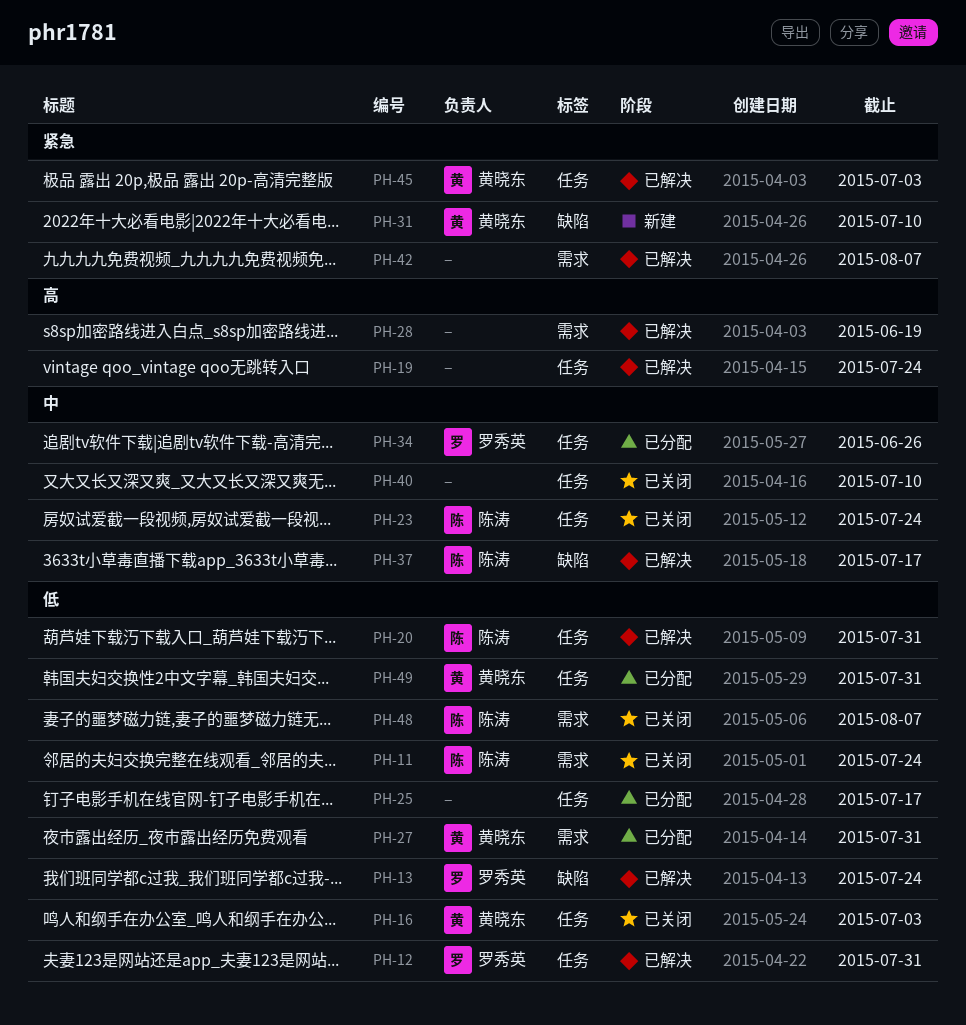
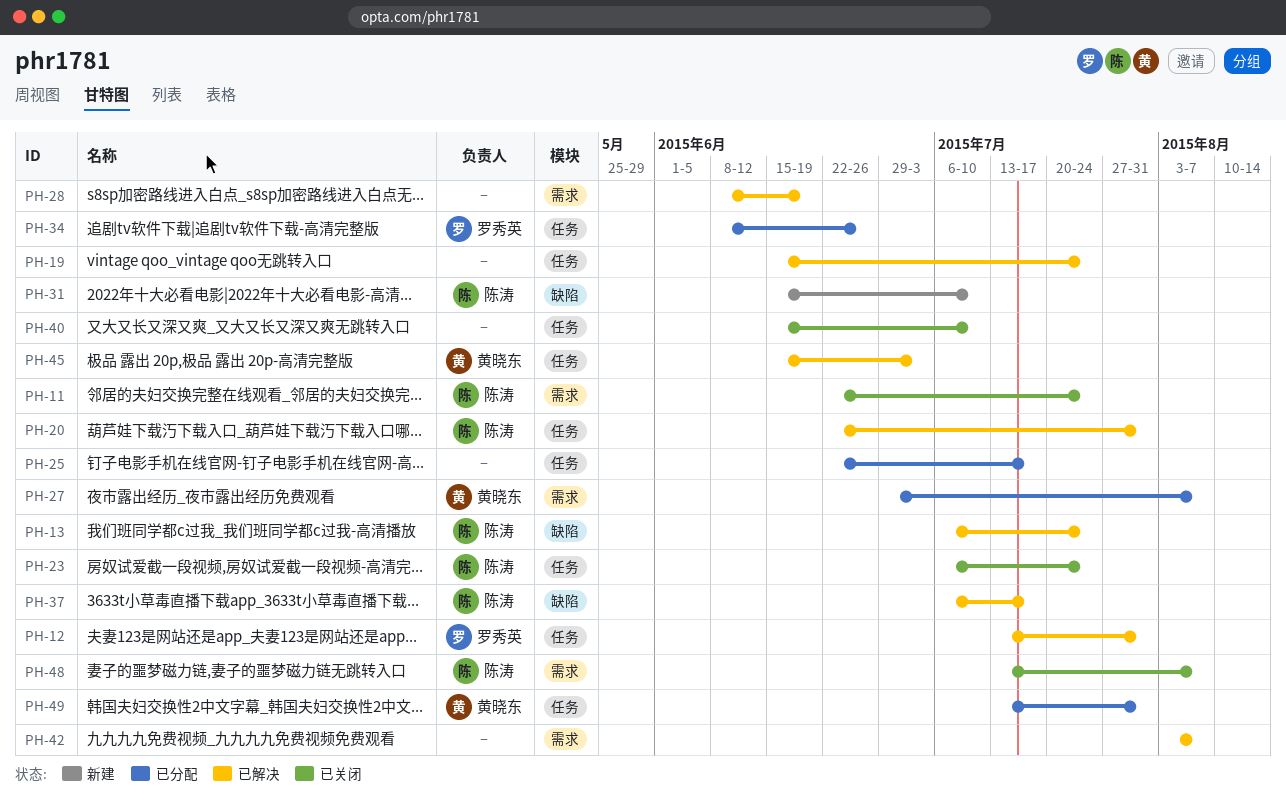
PH-13, owner: 罗秀英 -> 陈涛
PH-16: present -> none
PH-27, due: Jul 31 -> Aug 7
PH-31, owner: 黄晓东 -> 陈涛

